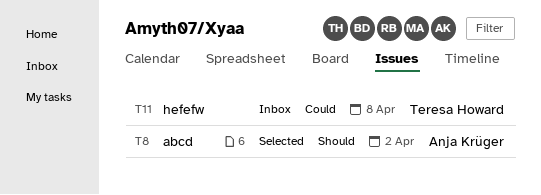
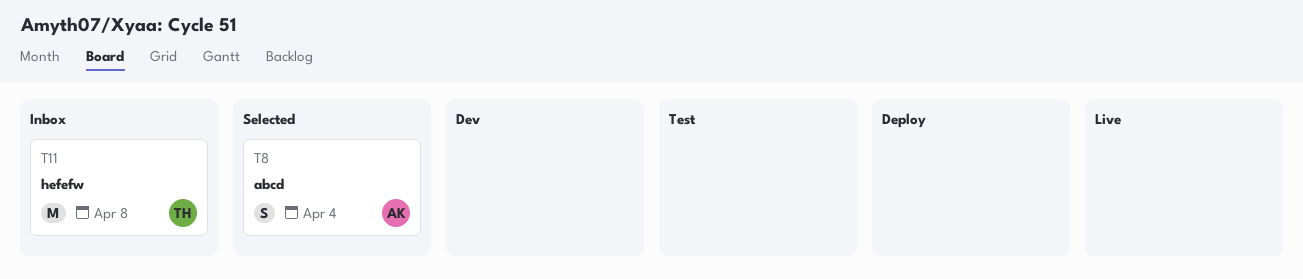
T8, due: Apr 2 -> Apr 4

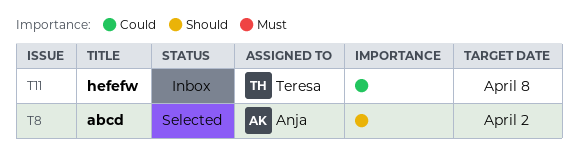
T8, due: Apr 4 -> Apr 2

